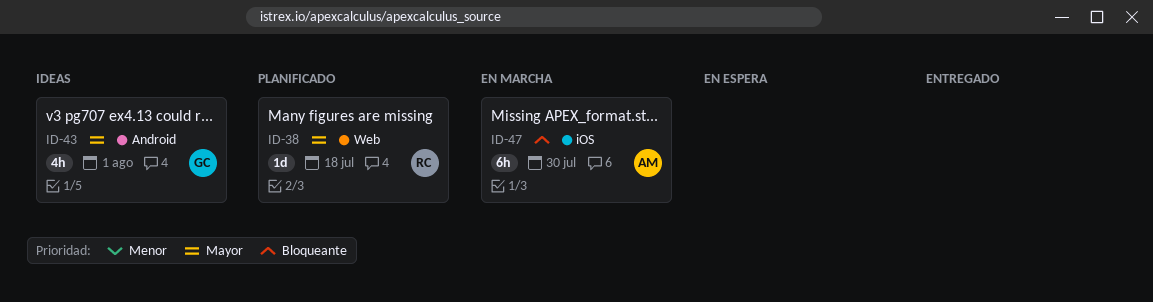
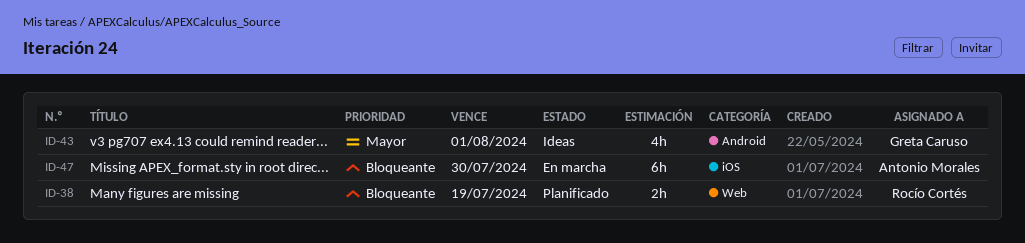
ID-38, priority: Mayor -> Bloqueante
ID-38, estimate: 1d -> 2h
ID-38, due: Jul 18 -> Jul 19

